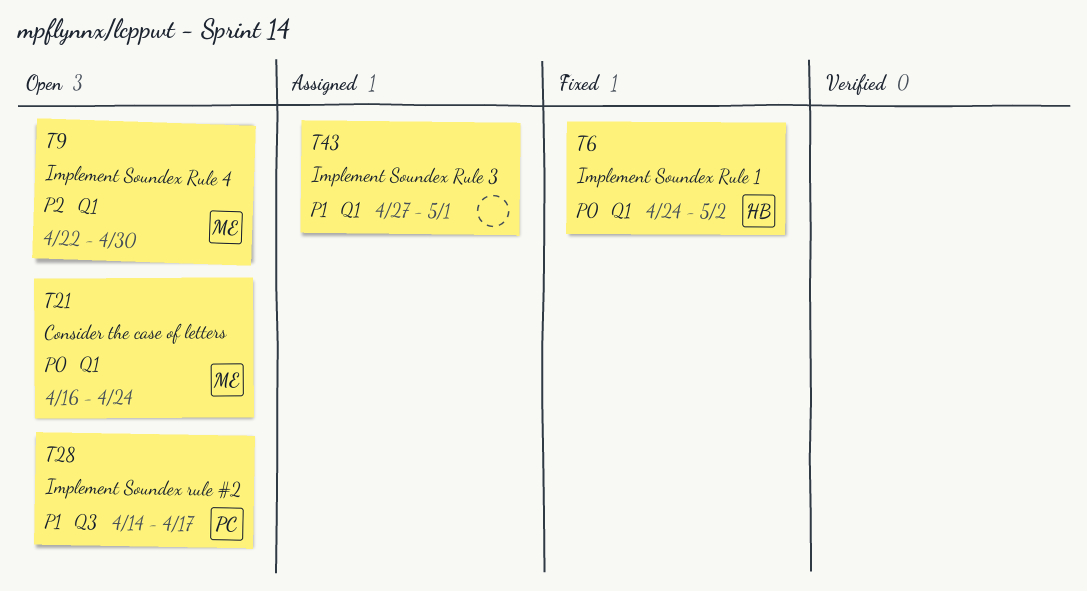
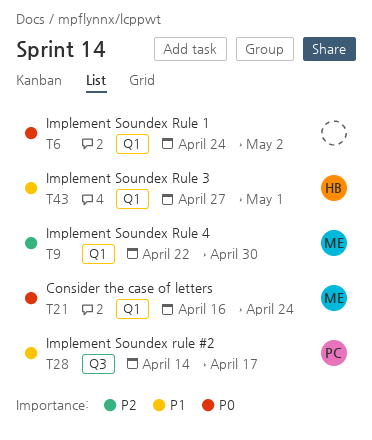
T6, owner: HB -> none
T43, owner: none -> HB

